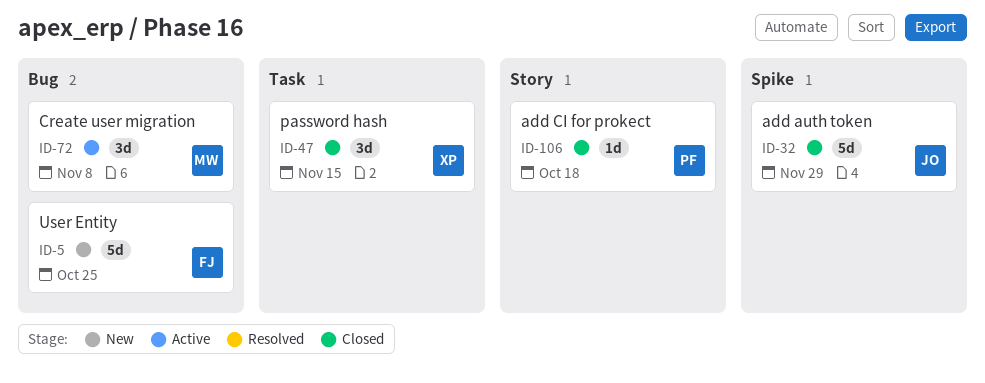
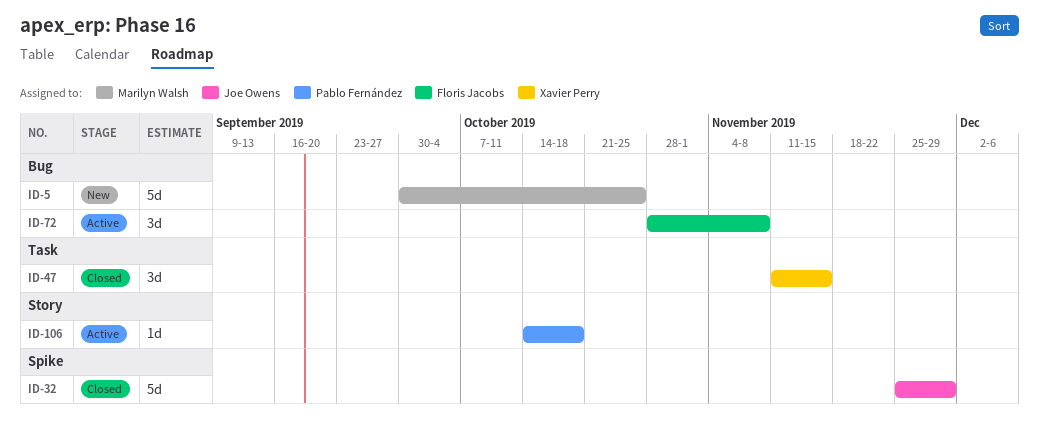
ID-5, owner: Floris Jacobs -> Marilyn Walsh
ID-72, owner: Marilyn Walsh -> Floris Jacobs
ID-106, status: Closed -> Active

